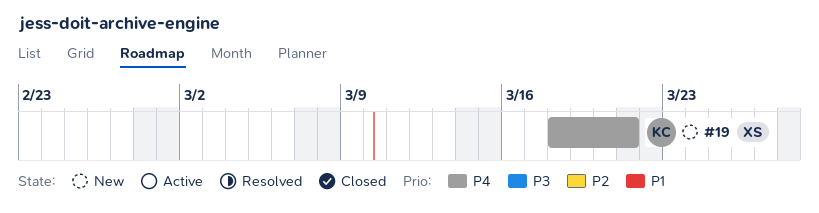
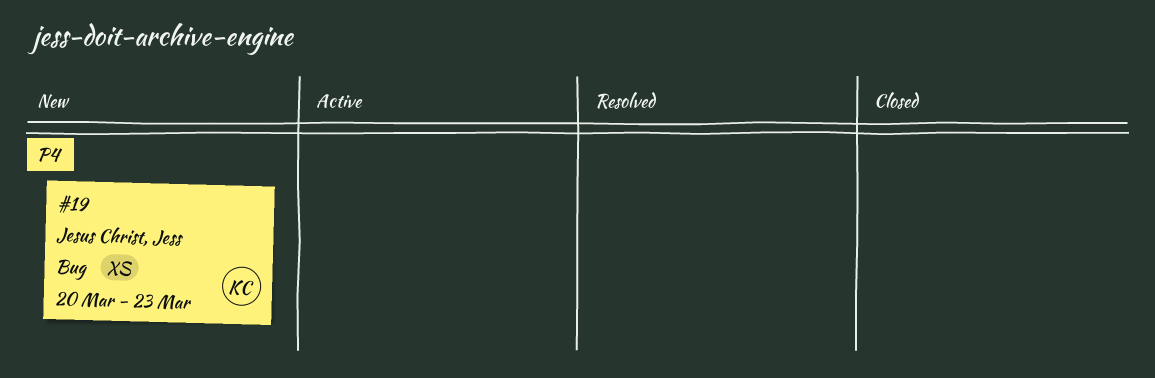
#19, start: Mar 18 -> Mar 20
#19, due: Mar 21 -> Mar 23

